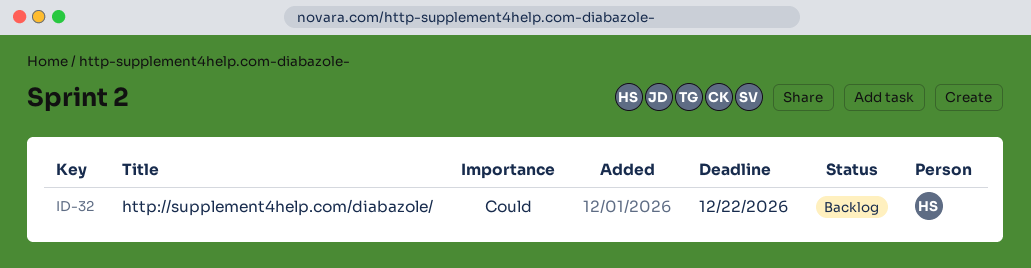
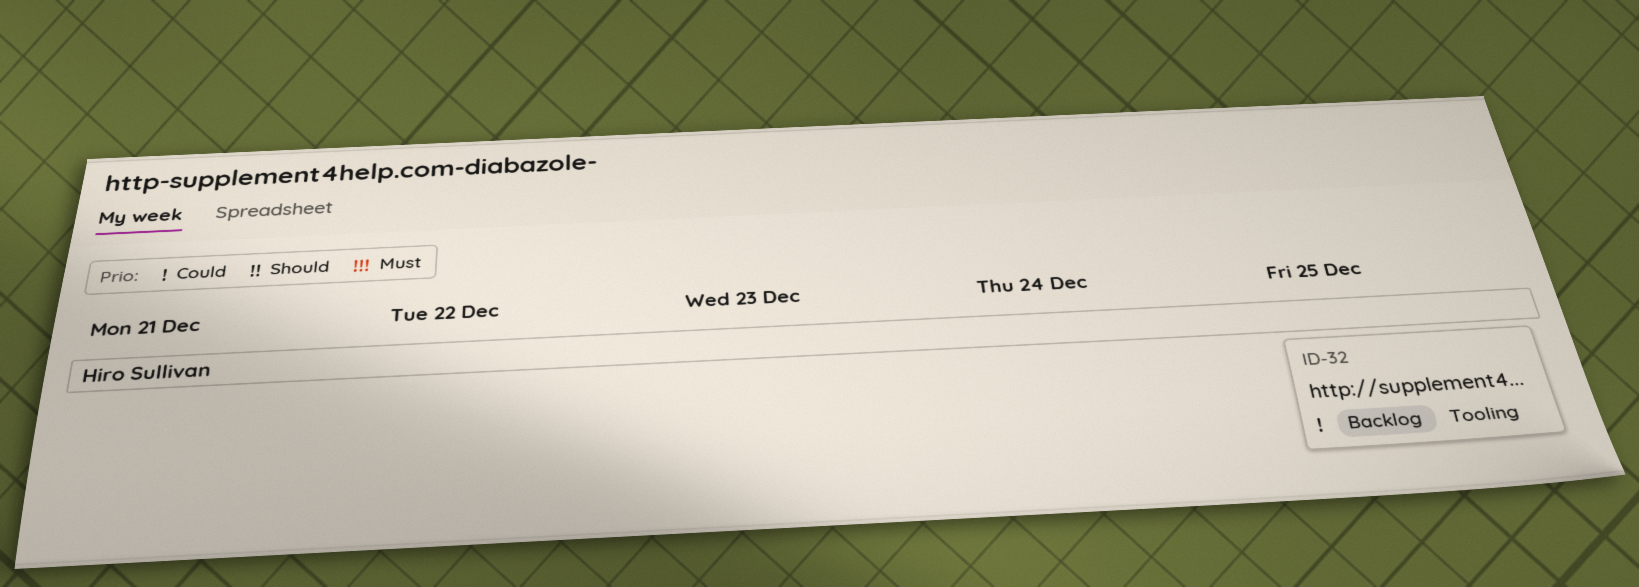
ID-32, due: Dec 22 -> Dec 25

